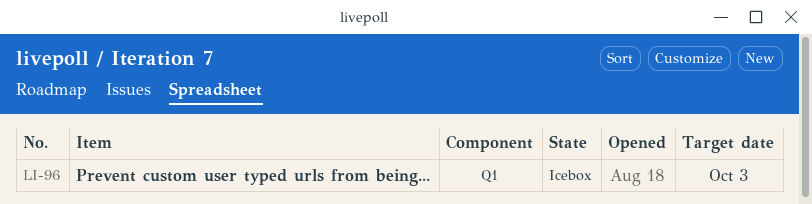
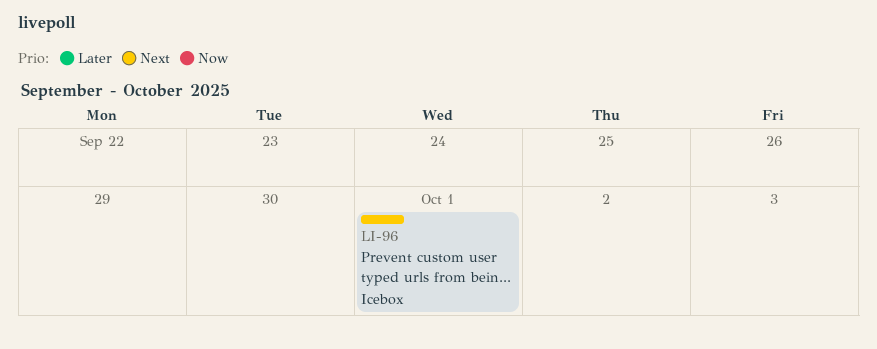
LI-96, due: Oct 3 -> Oct 1

